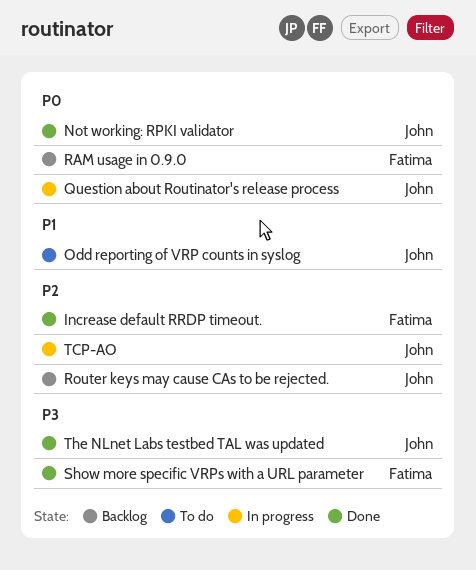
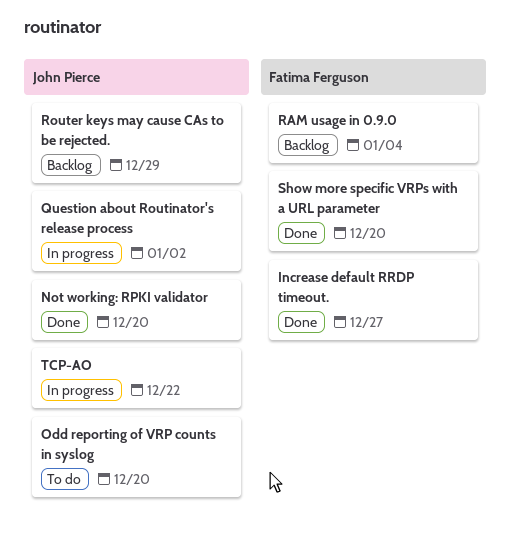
The NLnet Labs testbed TAL was updated: present -> none

